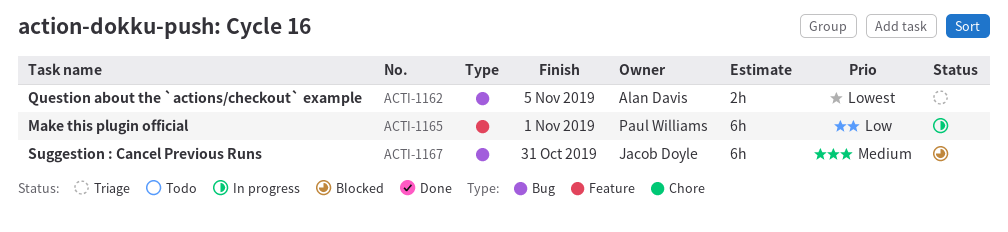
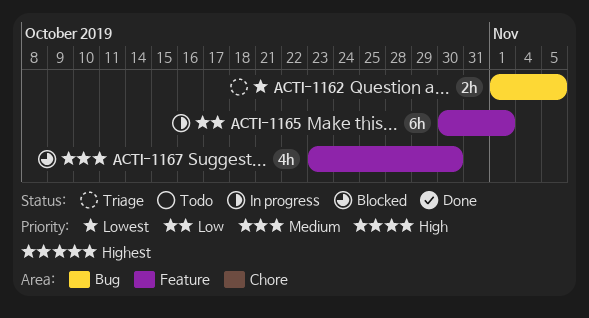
ACTI-1167, label: Bug -> Feature
ACTI-1167, estimate: 6h -> 4h
ACTI-1167, due: Oct 31 -> Oct 30

